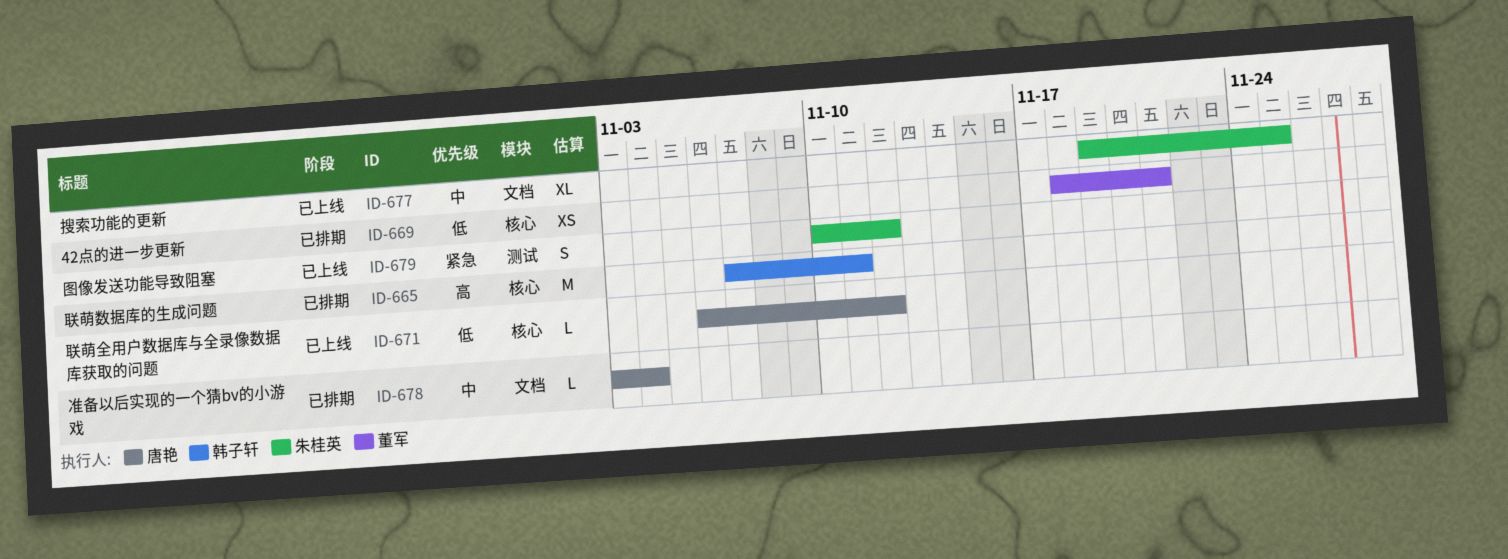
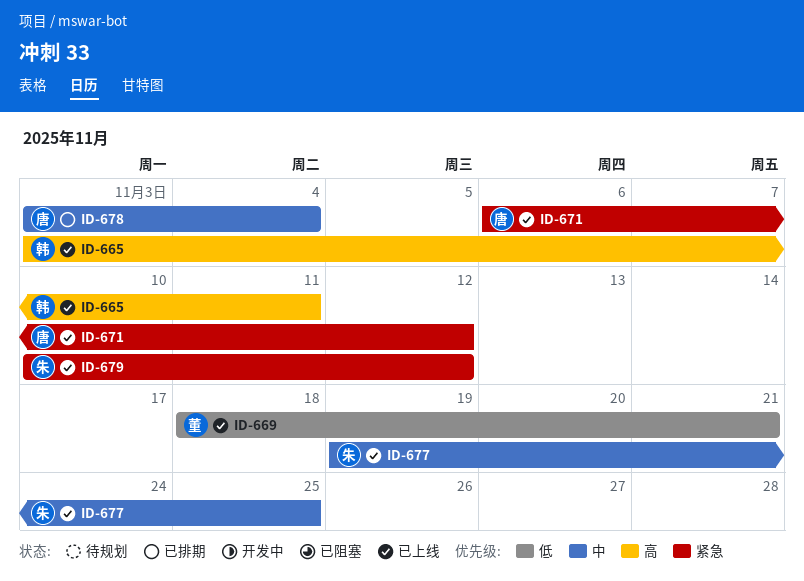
ID-665, status: 已排期 -> 已上线
ID-665, start: Nov 7 -> Nov 3
ID-669, status: 已排期 -> 已上线
ID-671, priority: 低 -> 紧急

